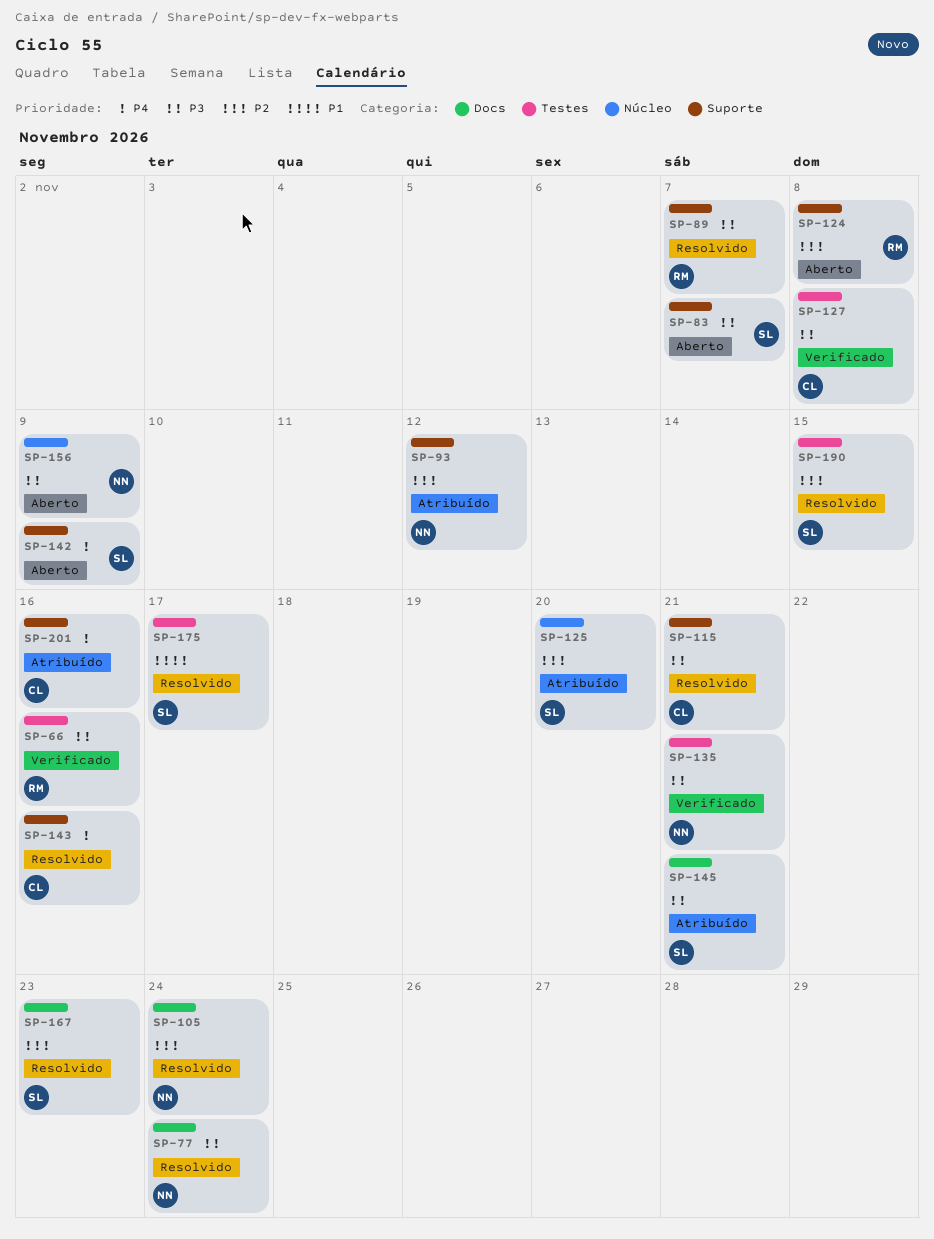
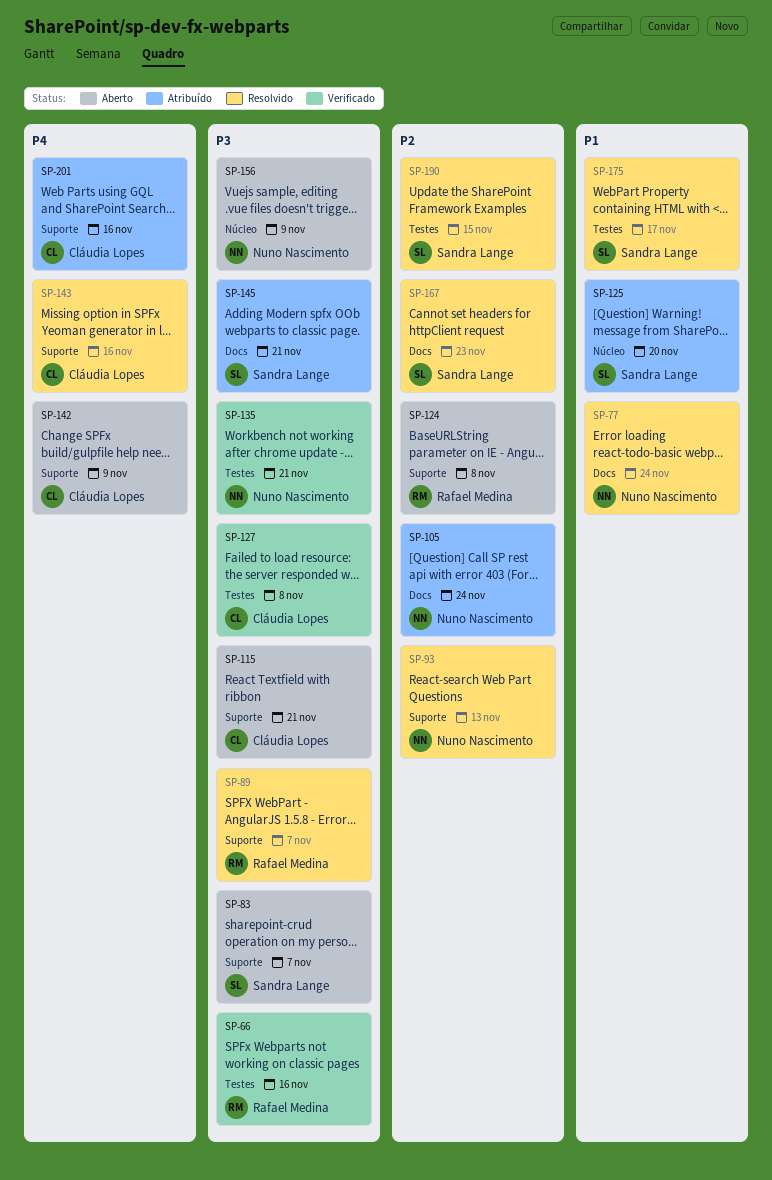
SP-77, priority: P3 -> P1
SP-93, status: Atribuído -> Resolvido
SP-93, due: Nov 12 -> Nov 13
SP-105, status: Resolvido -> Atribuído
SP-115, status: Resolvido -> Aberto
SP-125, priority: P2 -> P1
SP-142, owner: Sandra Lange -> Cláudia Lopes

